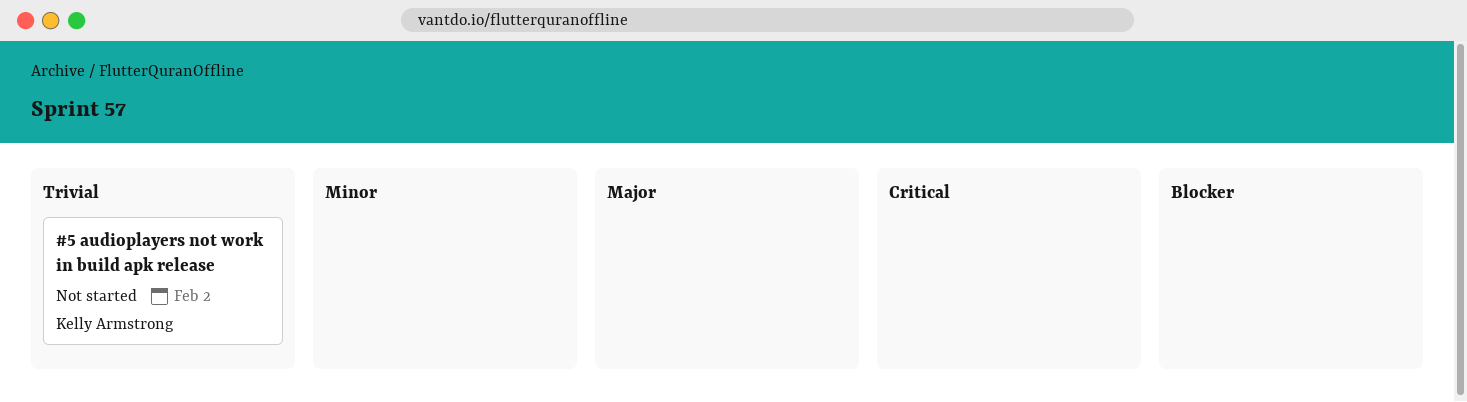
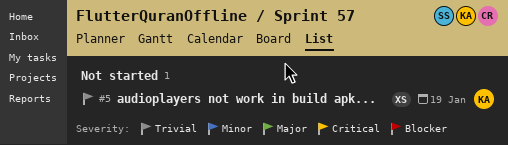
#5, due: Feb 2 -> Jan 19

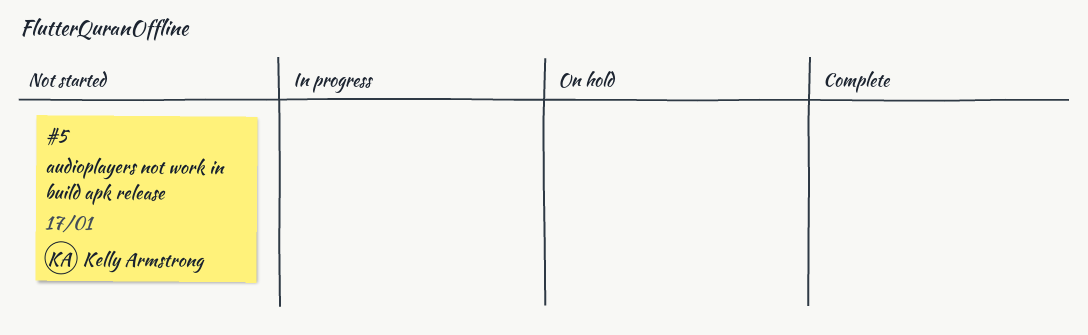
#5, due: Jan 19 -> Jan 17

